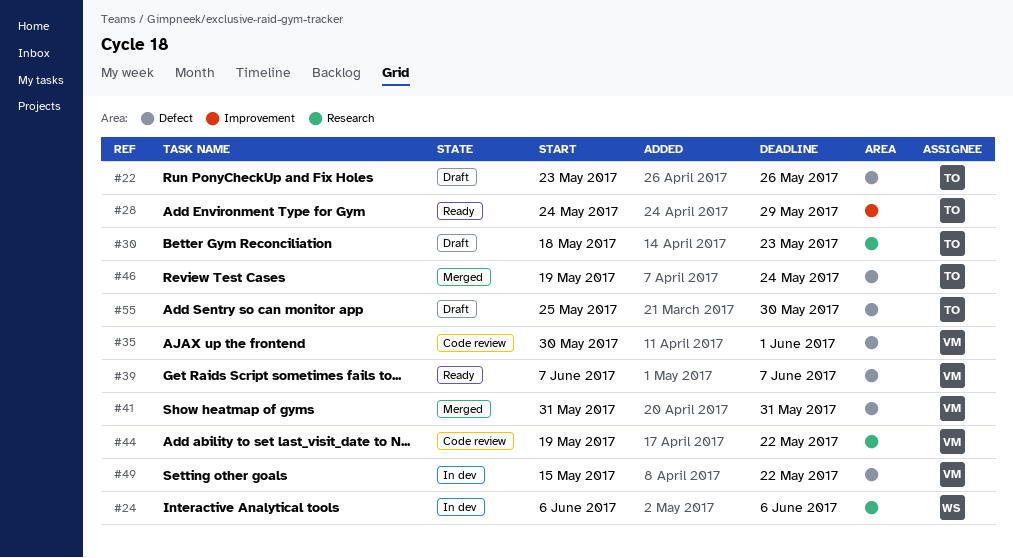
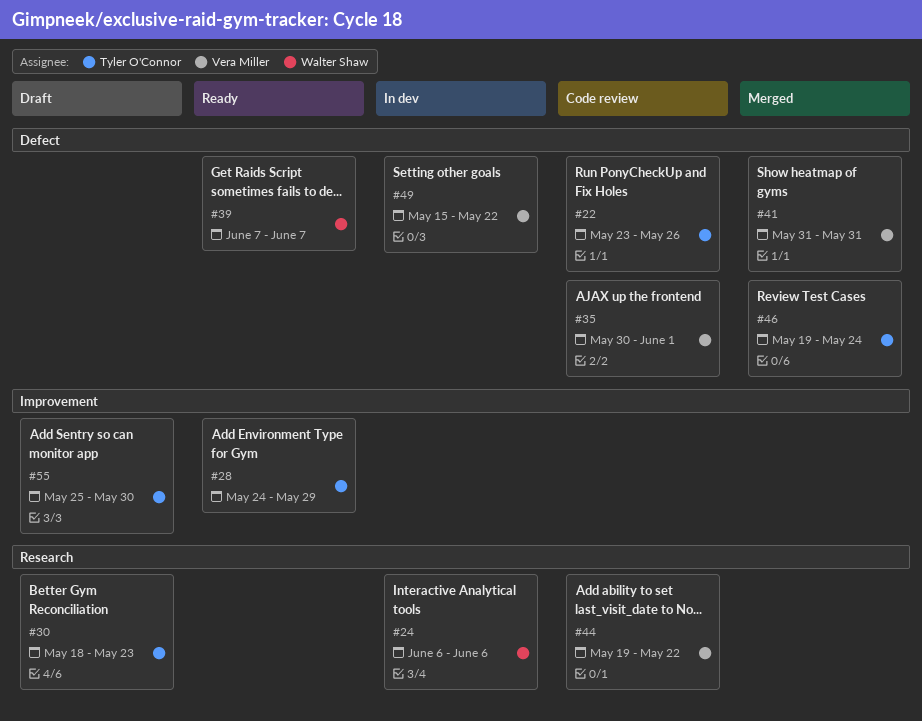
#22, status: Draft -> Code review
#39, owner: Vera Miller -> Walter Shaw
#55, label: Defect -> Improvement

